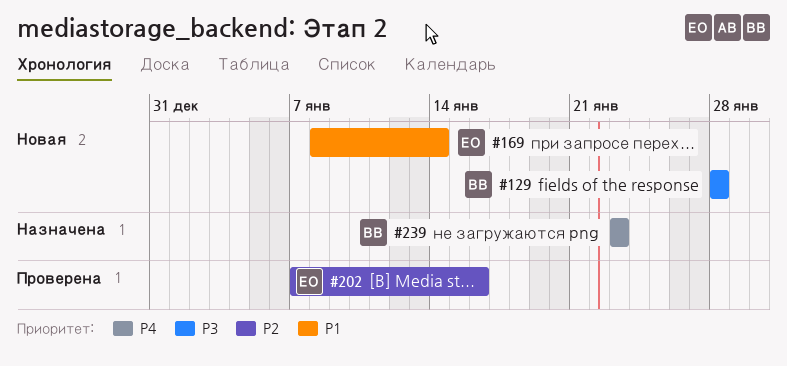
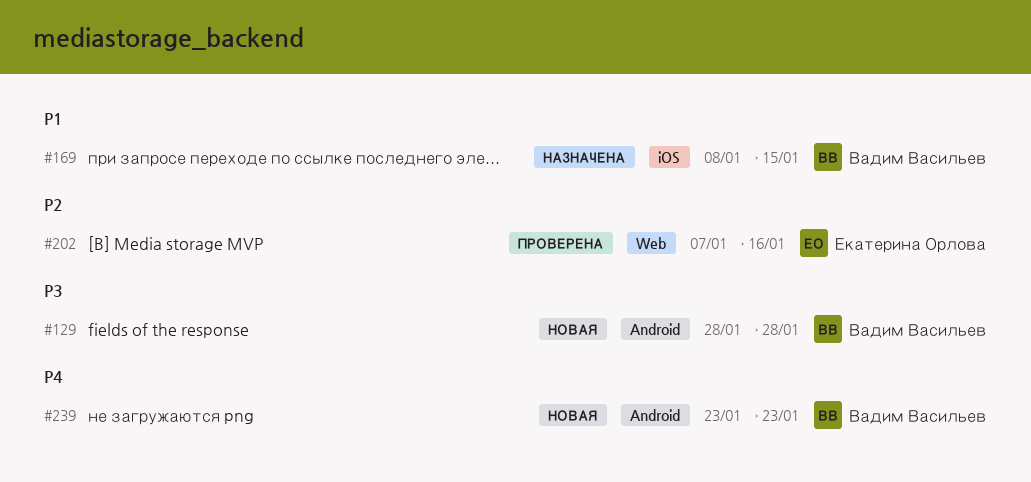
#169, status: Новая -> Назначена
#169, owner: Екатерина Орлова -> Вадим Васильев
#169, due: Jan 14 -> Jan 15
#239, status: Назначена -> Новая

